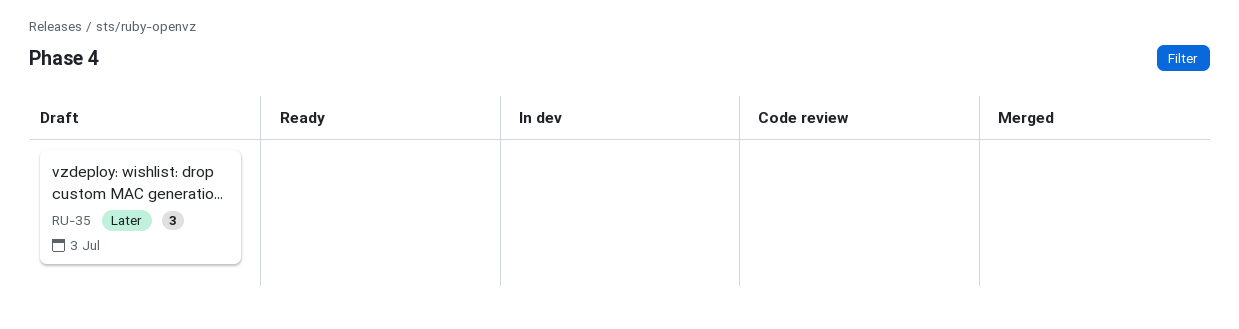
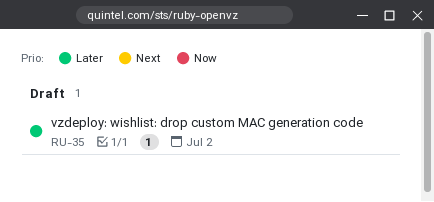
RU-35, estimate: 3 -> 1
RU-35, due: Jul 3 -> Jul 2

